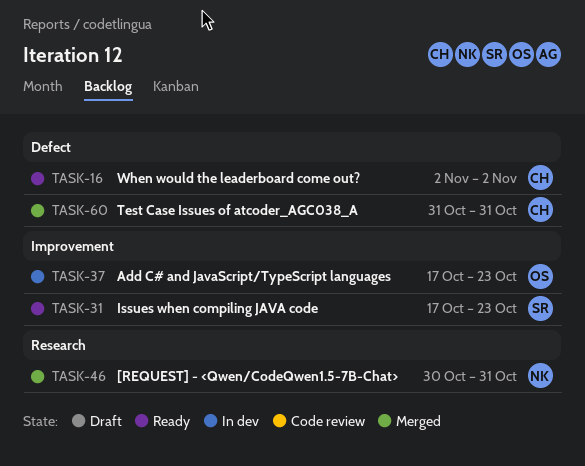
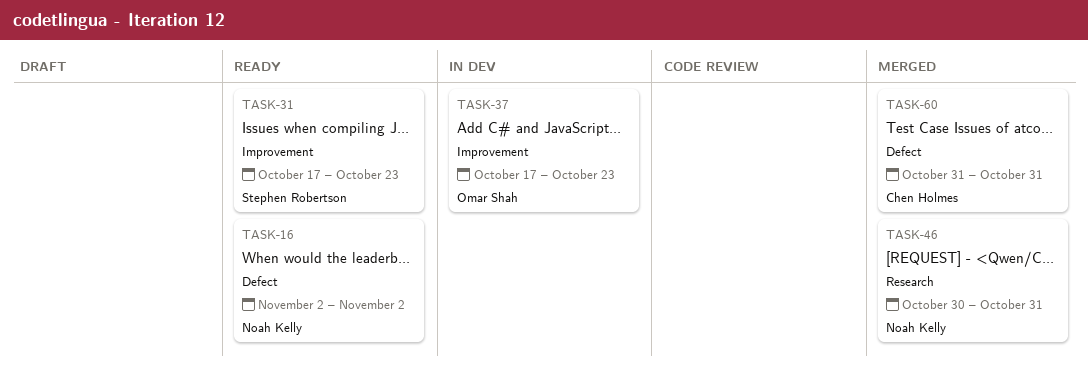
TASK-16, owner: Chen Holmes -> Noah Kelly

